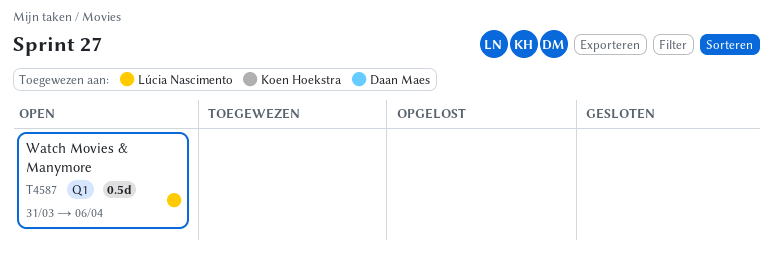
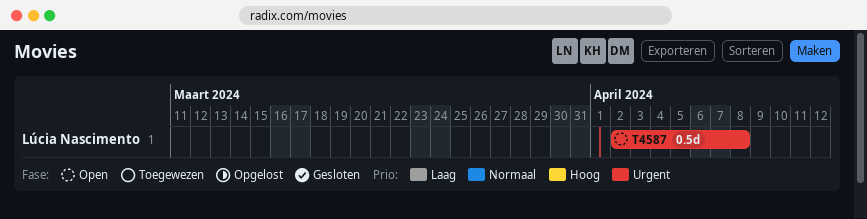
T4587, start: Mar 31 -> Apr 2
T4587, due: Apr 6 -> Apr 8

